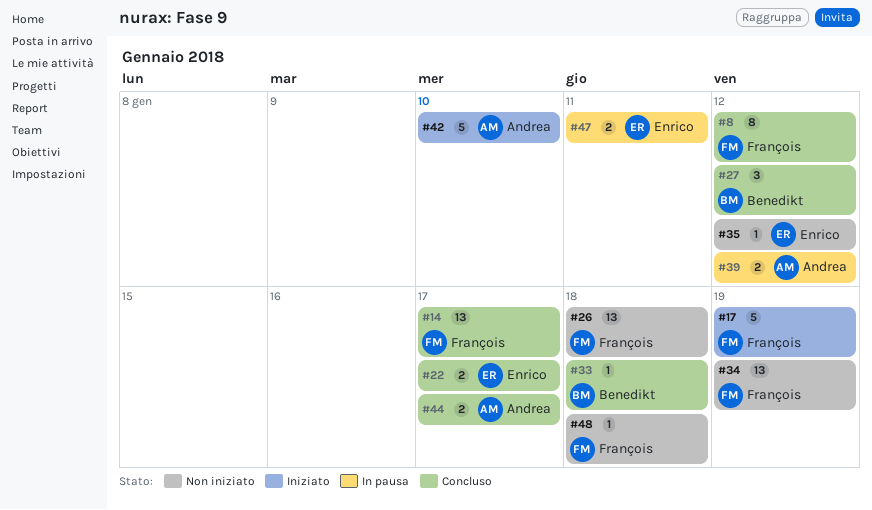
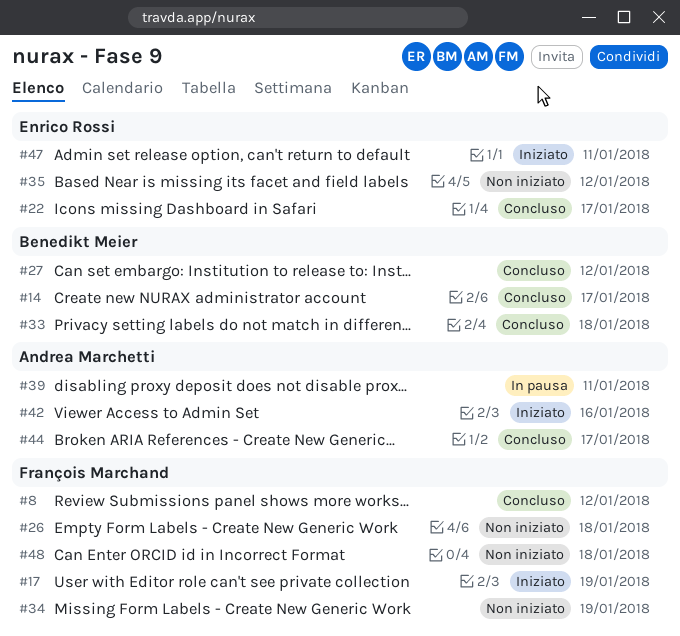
#14, owner: François Marchand -> Benedikt Meier
#39, due: Jan 12 -> Jan 11
#42, due: Jan 10 -> Jan 16
#47, status: In pausa -> Iniziato

